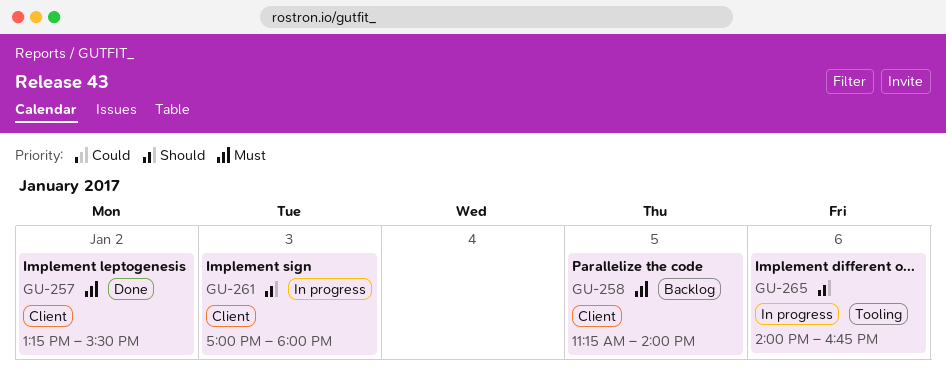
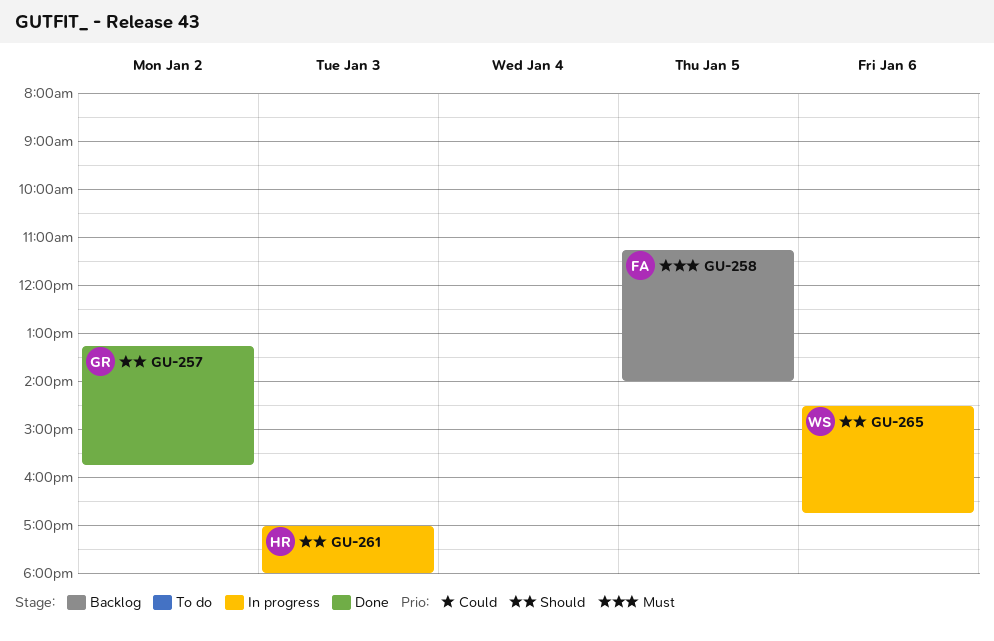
GU-257, priority: Must -> Should
GU-257, ends: 15:30 -> 15:45
GU-265, begins: 14:00 -> 14:30

